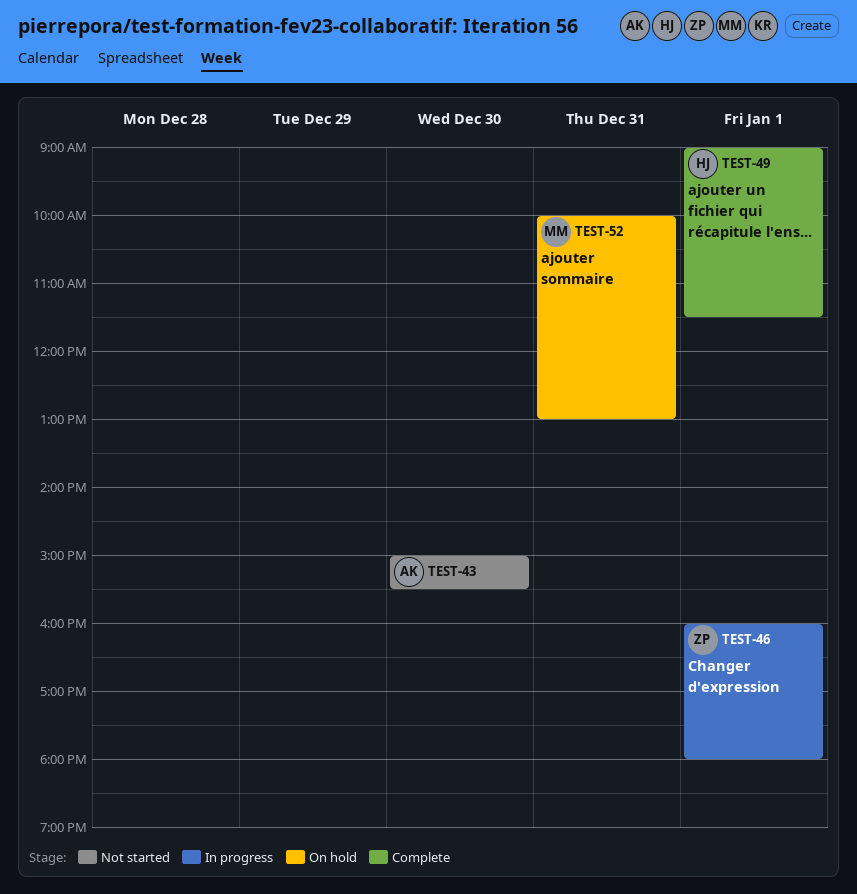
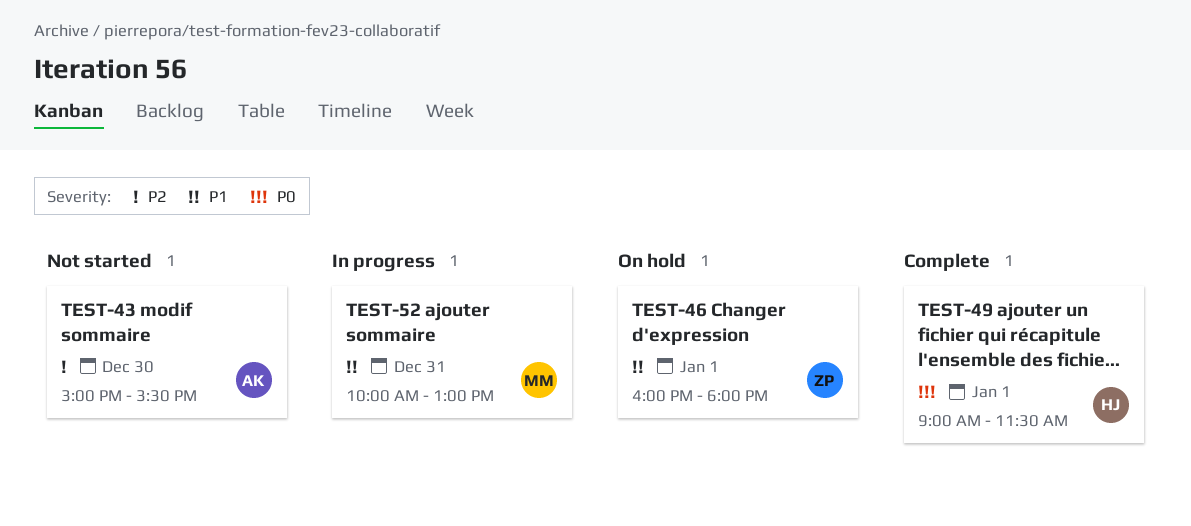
TEST-46, status: In progress -> On hold
TEST-52, status: On hold -> In progress

